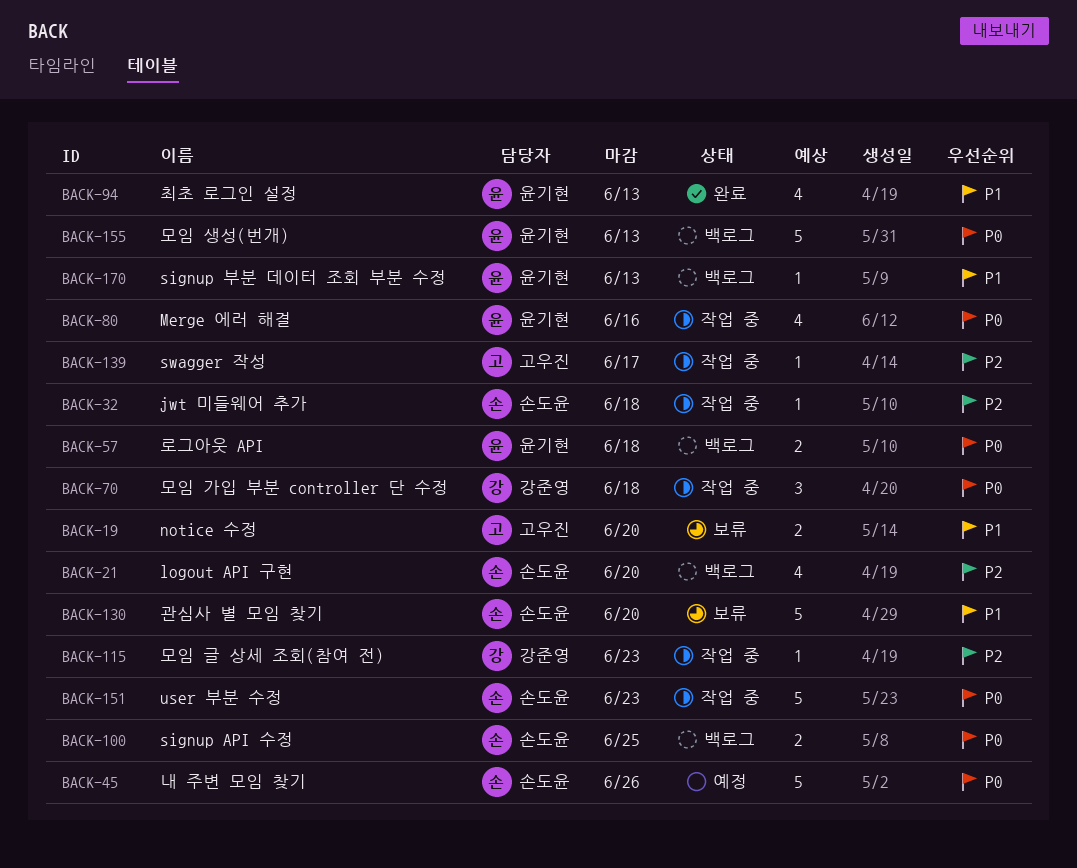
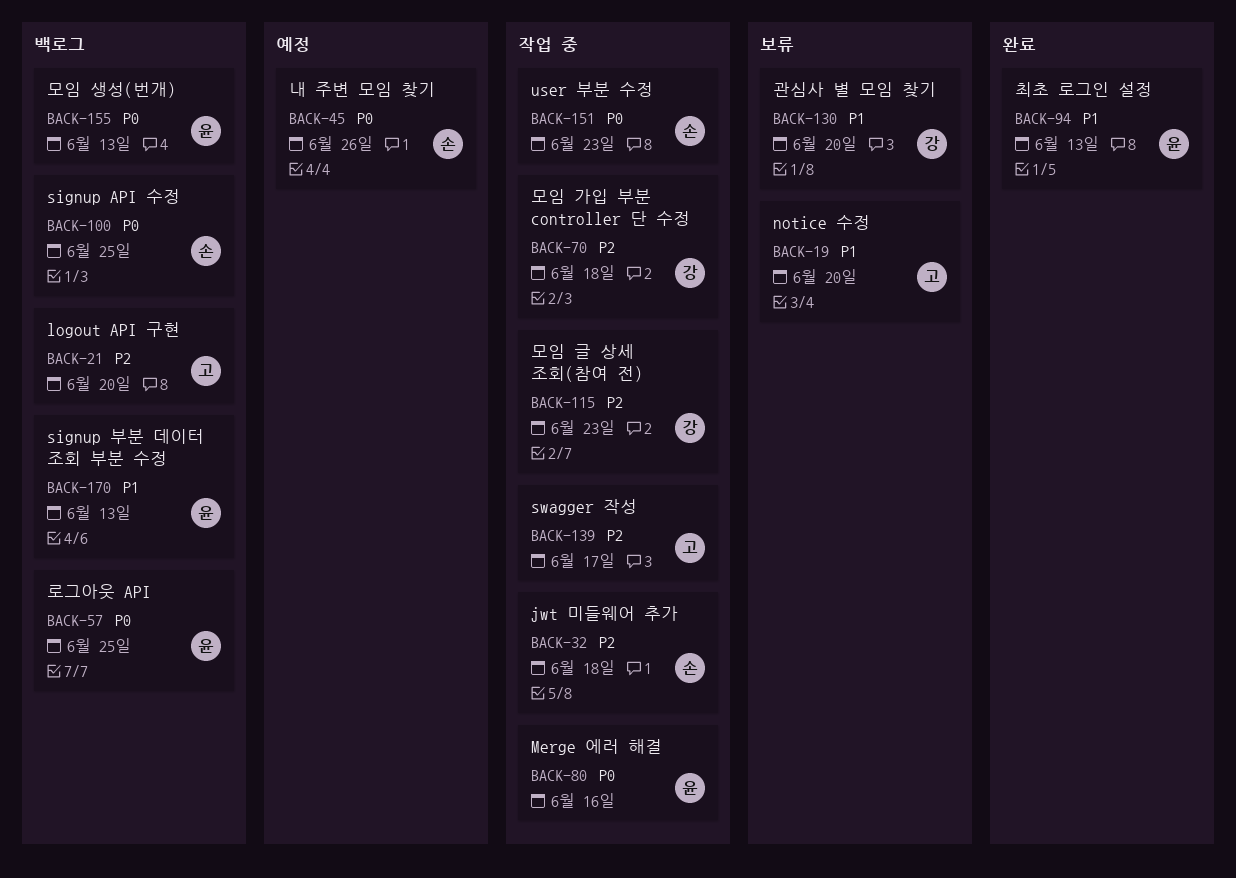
BACK-21, owner: 손도윤 -> 고우진
BACK-57, due: Jun 18 -> Jun 25
BACK-70, priority: P0 -> P2
BACK-130, owner: 손도윤 -> 강준영

